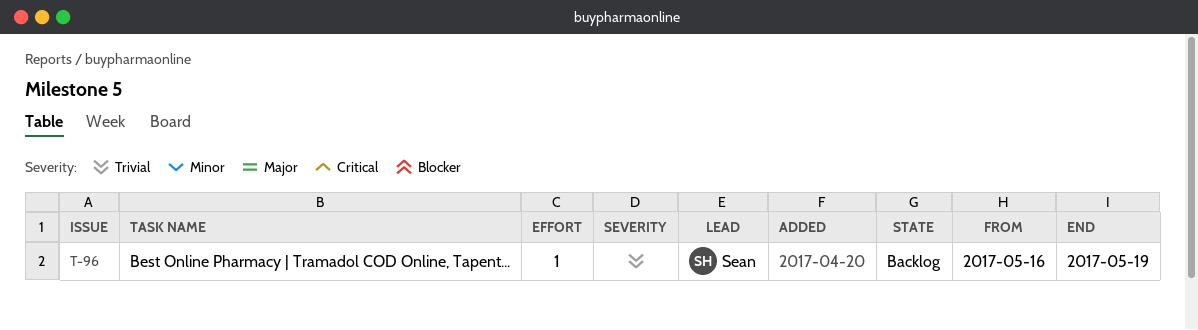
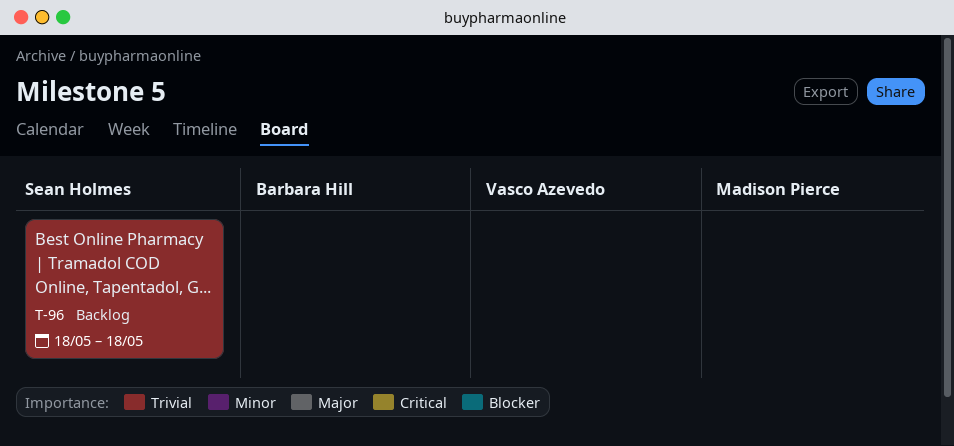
T-96, start: May 16 -> May 18
T-96, due: May 19 -> May 18

